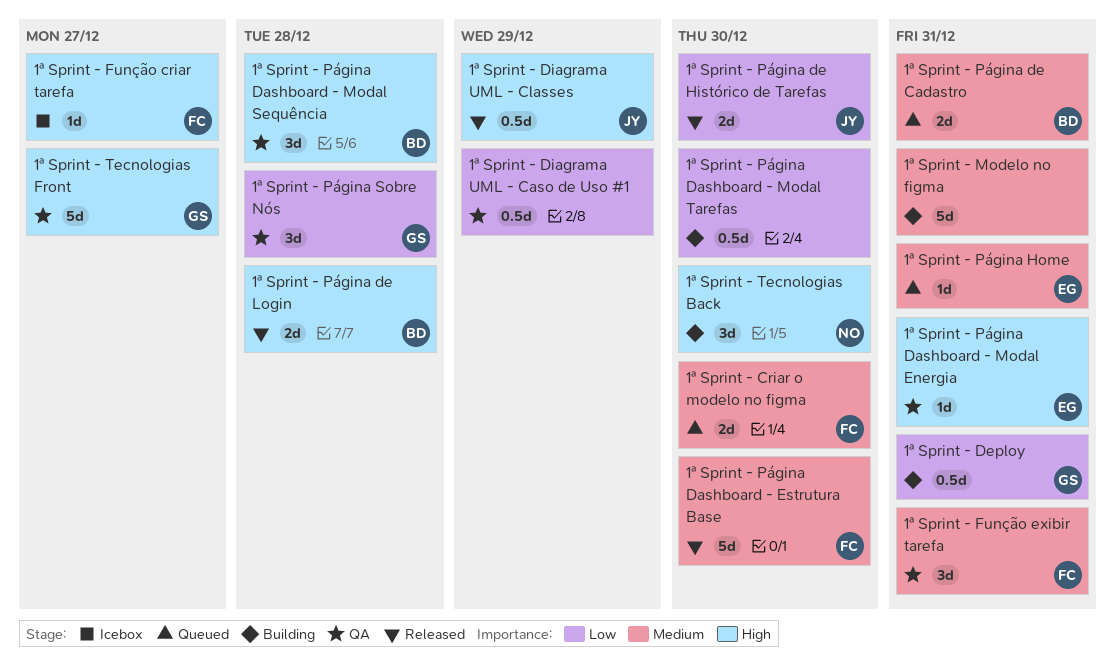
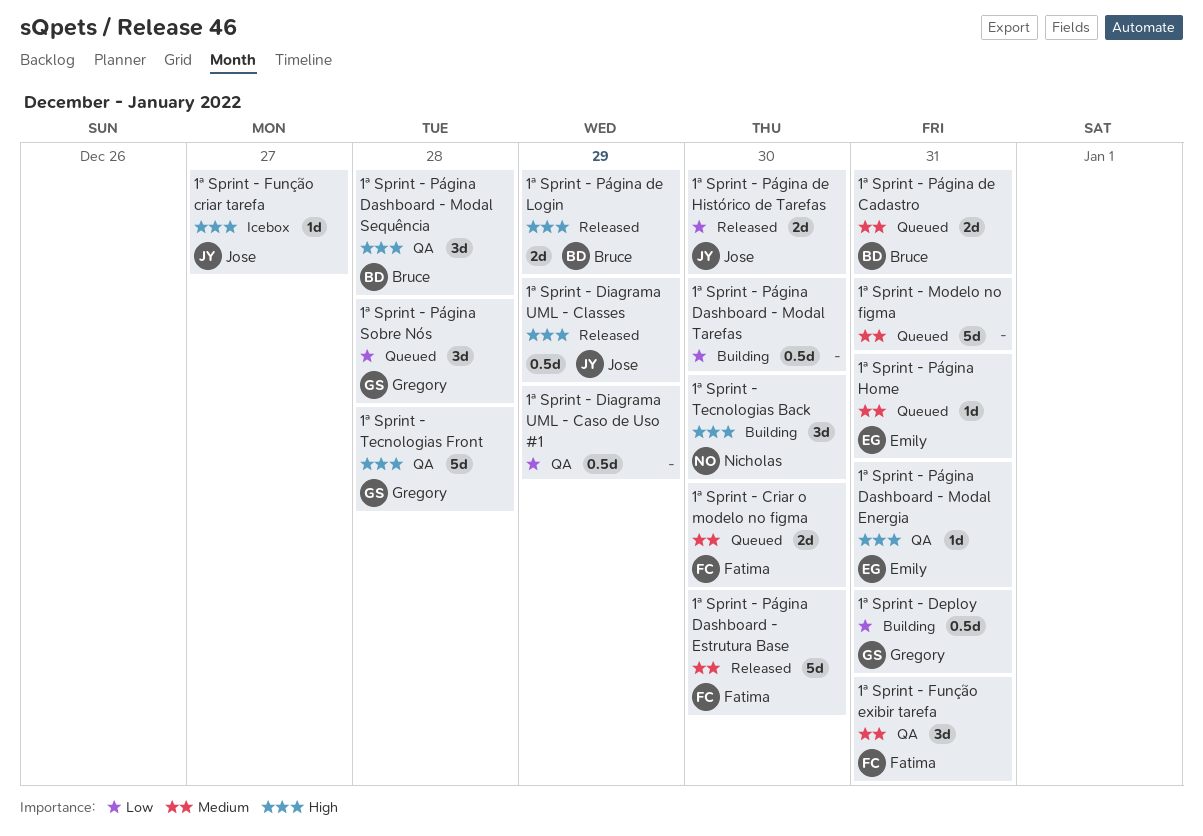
1ª Sprint - Função criar tarefa, owner: Fatima -> Jose
1ª Sprint - Modelo no figma, status: Building -> Queued
1ª Sprint - Página de Login, due: Dec 28 -> Dec 29
1ª Sprint - Página Sobre Nós, status: QA -> Queued
1ª Sprint - Tecnologias Front, due: Dec 27 -> Dec 28

